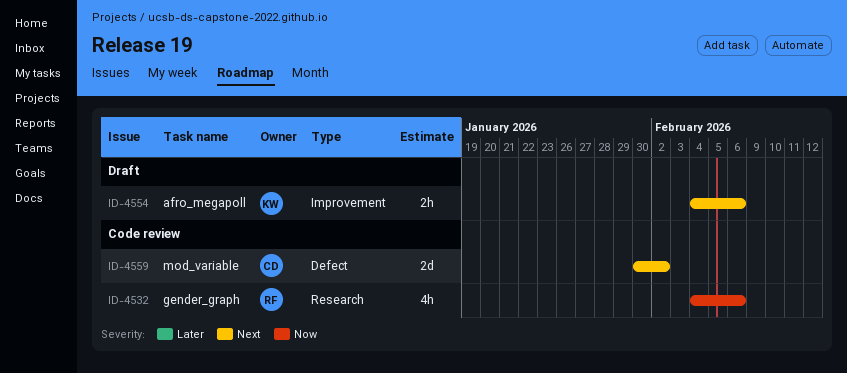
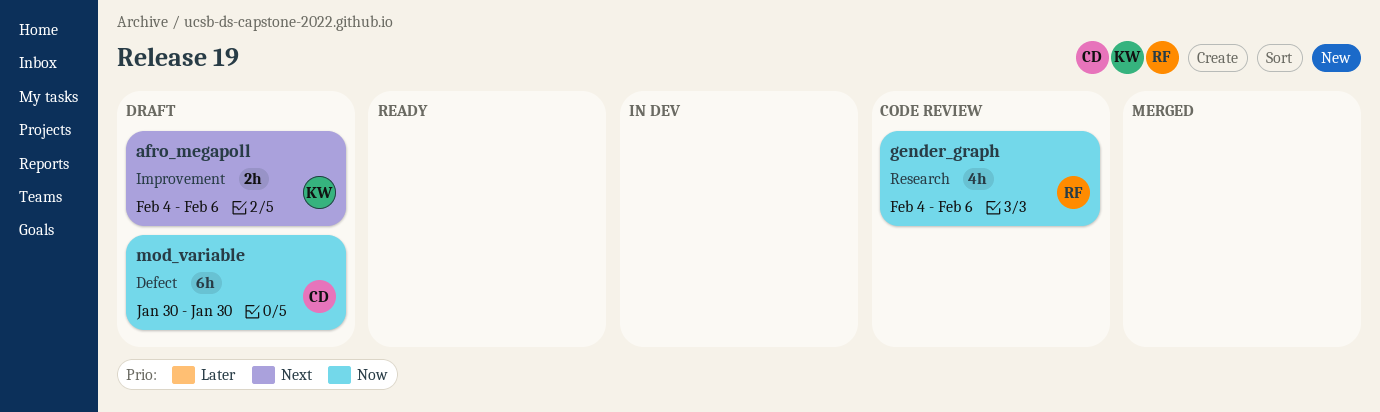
mod_variable, status: Code review -> Draft
mod_variable, priority: Next -> Now
mod_variable, estimate: 2d -> 6h
mod_variable, due: Feb 2 -> Jan 30

